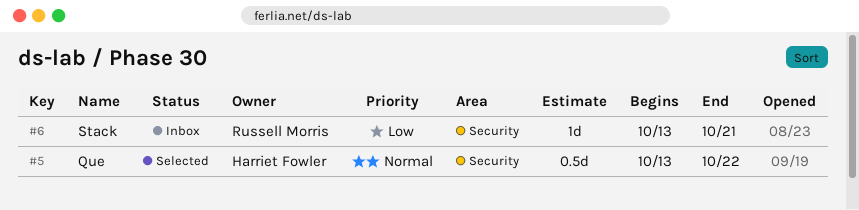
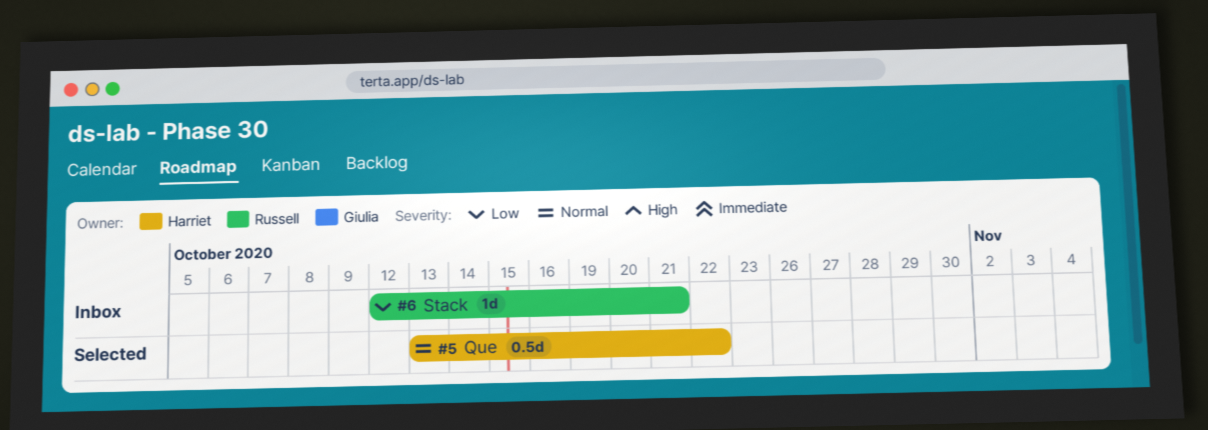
#6, start: Oct 13 -> Oct 12

